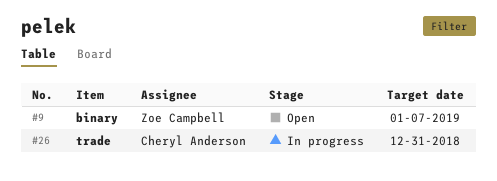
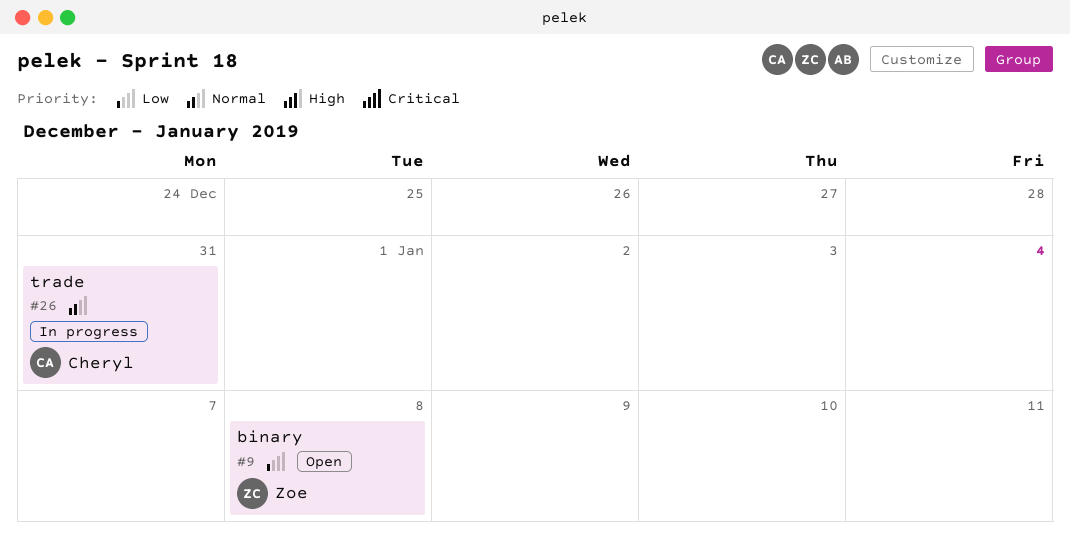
#9, due: Jan 7 -> Jan 8

